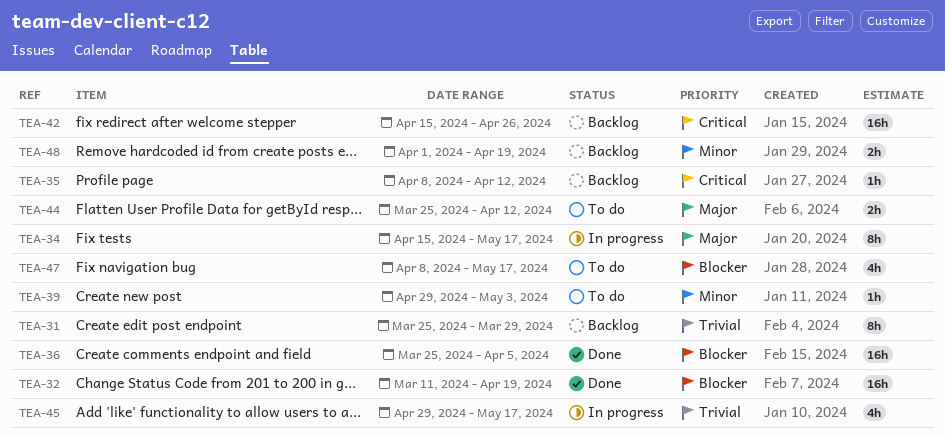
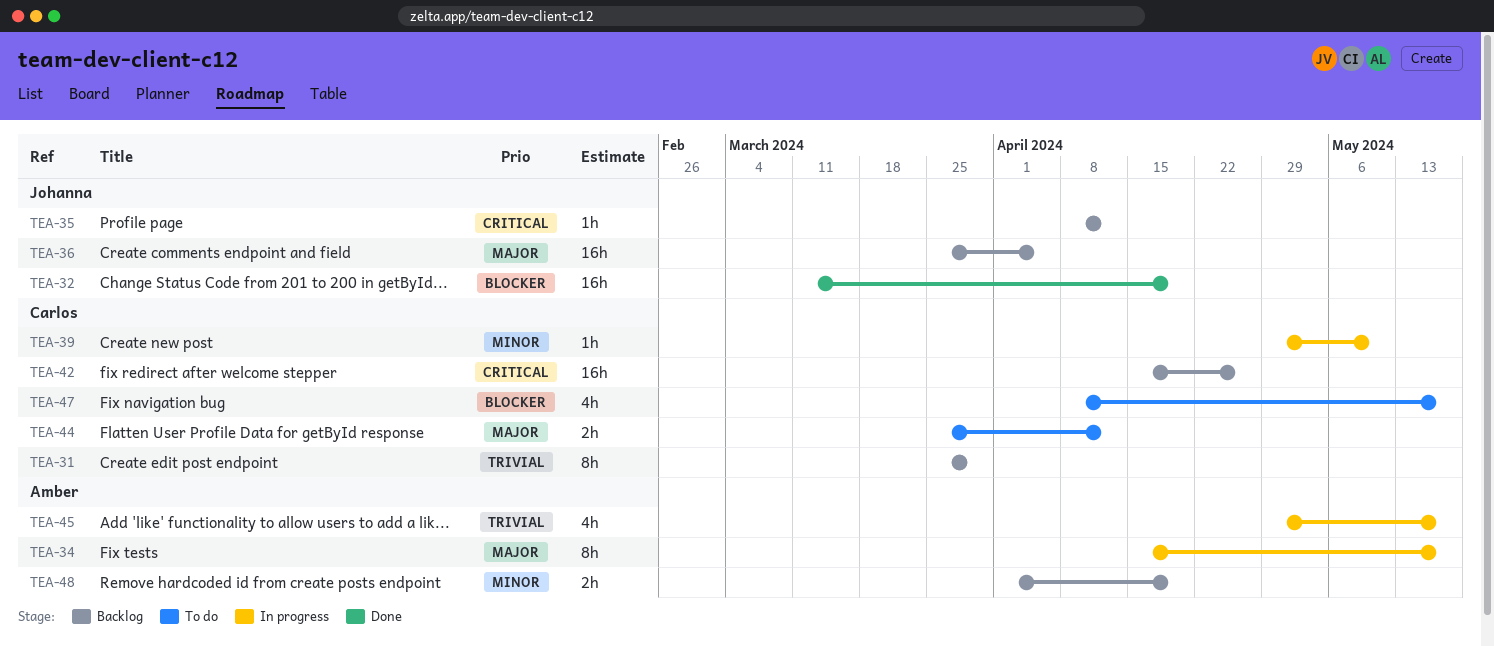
TEA-36, status: Done -> Backlog
TEA-36, priority: Blocker -> Major
TEA-39, status: To do -> In progress
TEA-39, due: May 3 -> May 10

